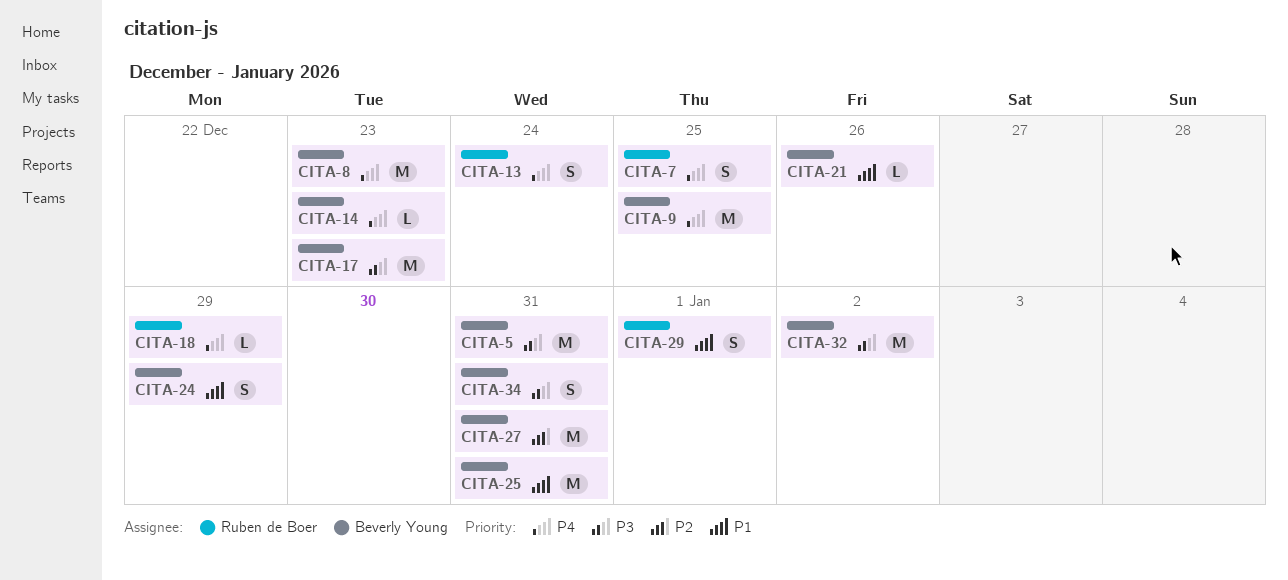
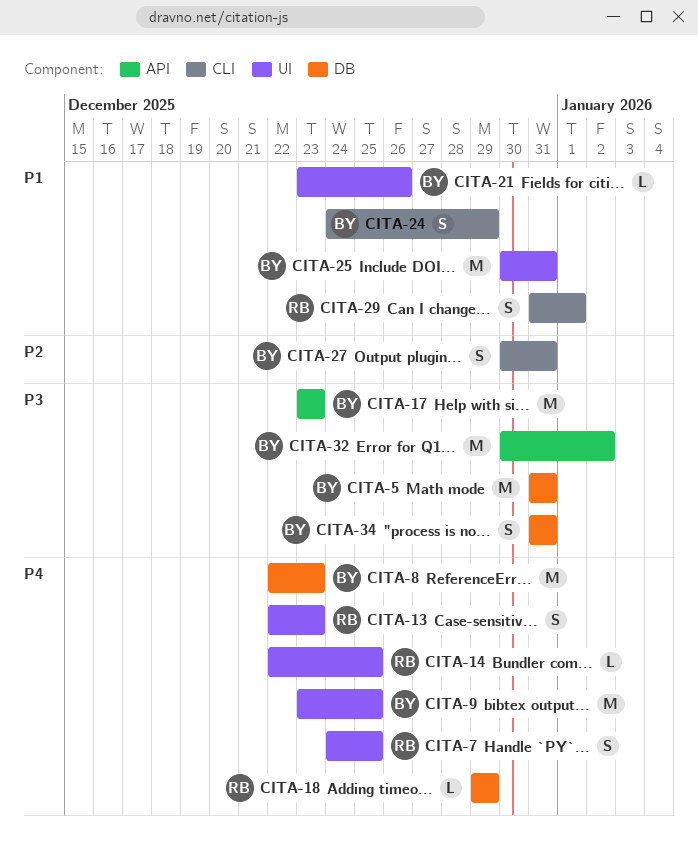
CITA-13, due: Dec 24 -> Dec 23
CITA-14, owner: Beverly Young -> Ruben de Boer
CITA-14, due: Dec 23 -> Dec 25
CITA-27, estimate: M -> S

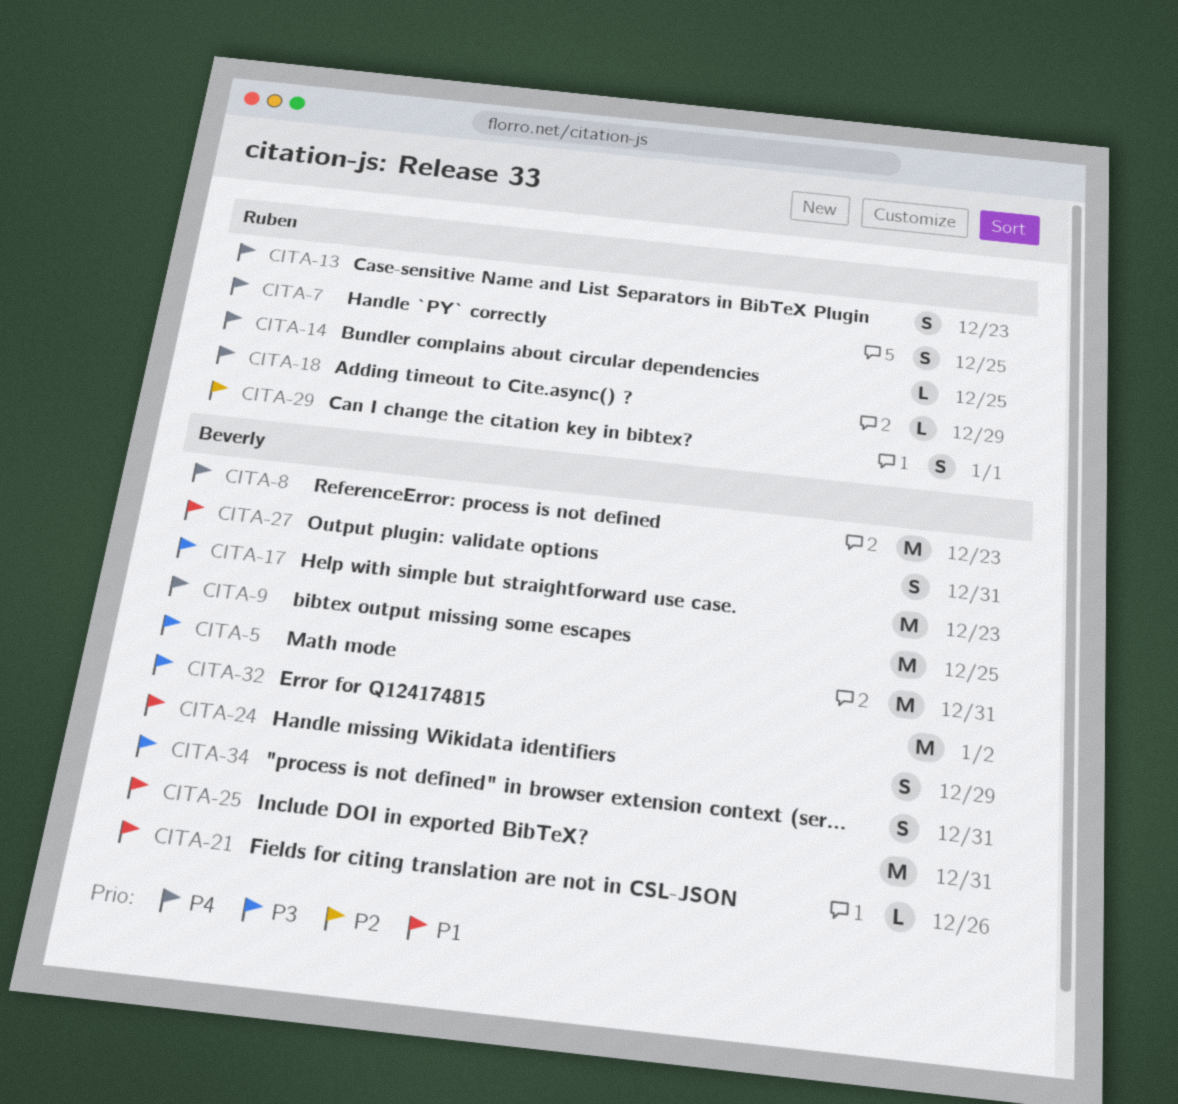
CITA-27, priority: P2 -> P1
CITA-29, priority: P1 -> P2

